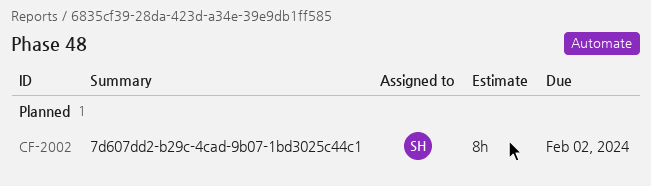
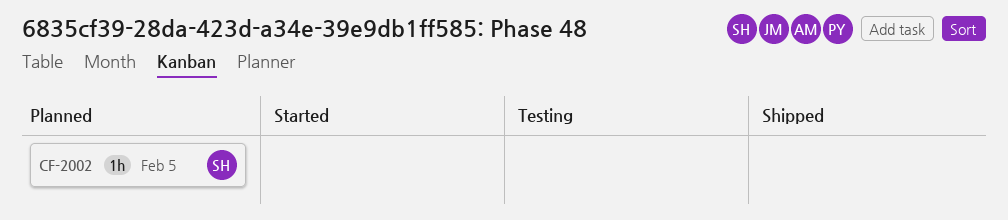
CF-2002, estimate: 8h -> 1h
CF-2002, due: Feb 2 -> Feb 5

